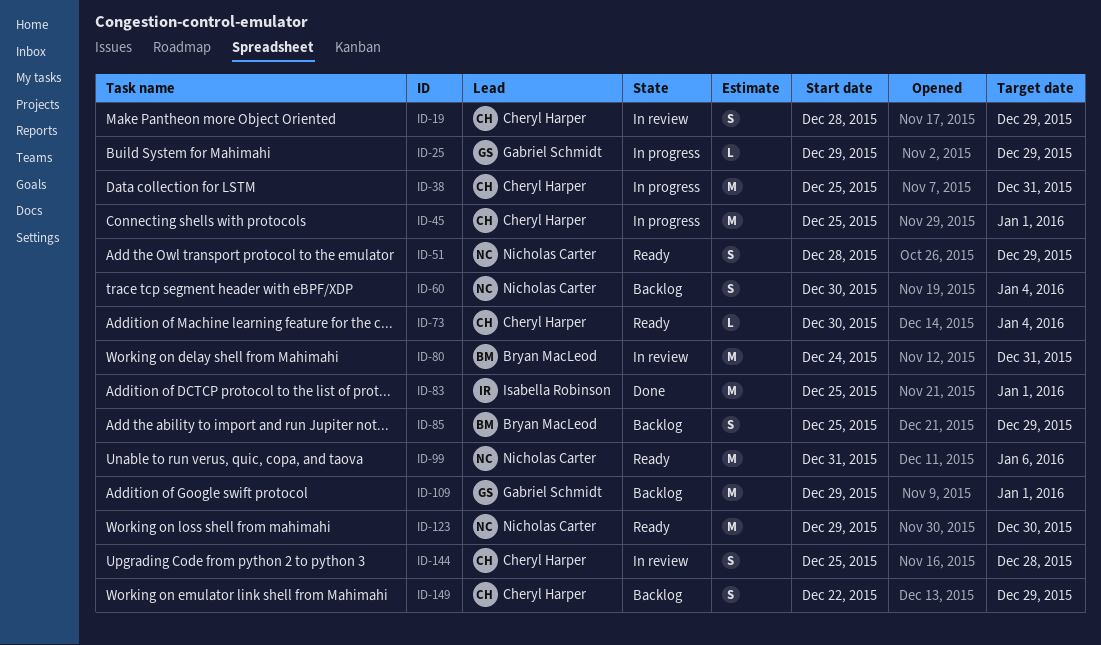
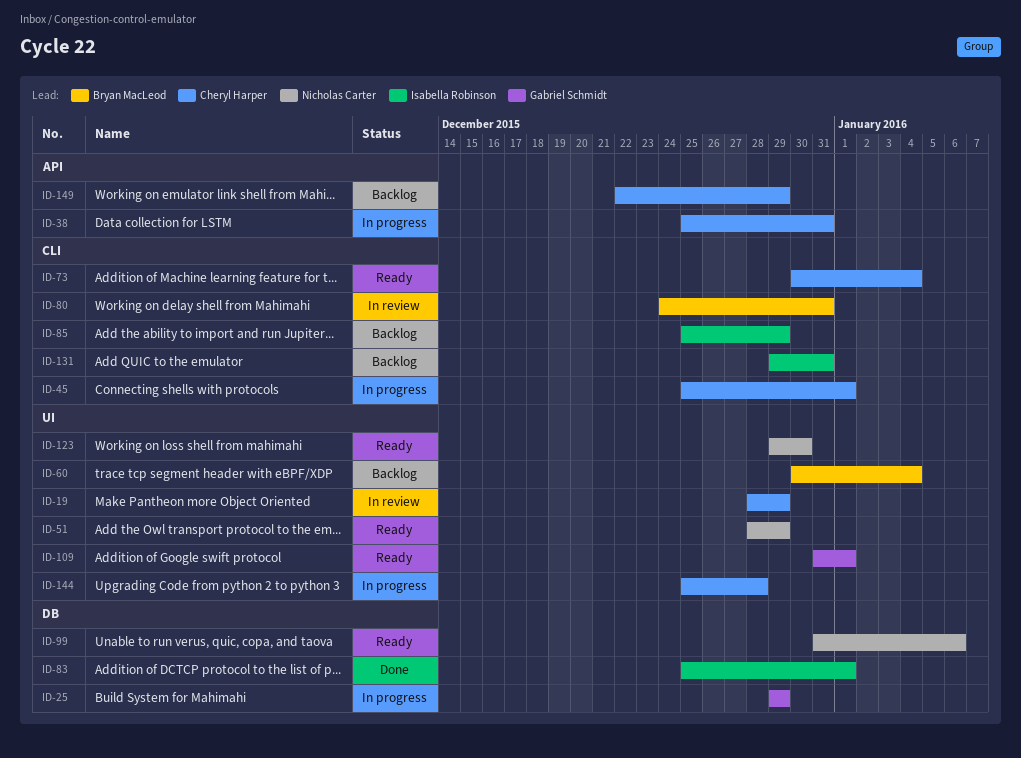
ID-60, owner: Nicholas Carter -> Bryan MacLeod
ID-85, owner: Bryan MacLeod -> Isabella Robinson
ID-109, status: Backlog -> Ready
ID-109, start: Dec 29 -> Dec 31
ID-131: none -> present
ID-144, status: In review -> In progress

